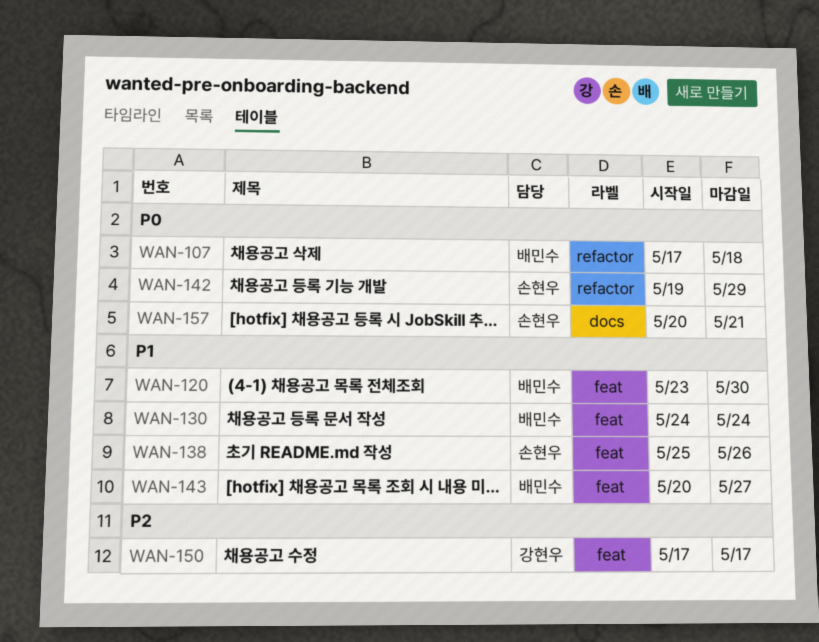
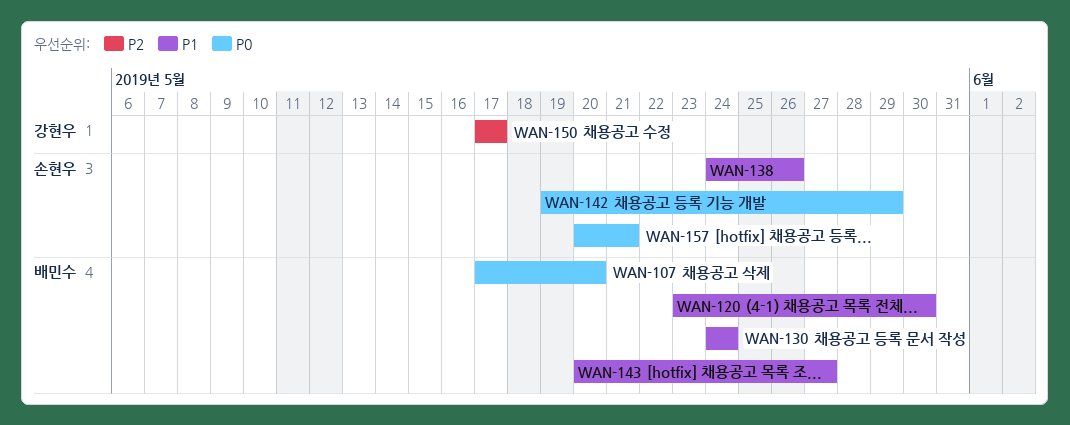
WAN-107, due: May 18 -> May 20
WAN-138, start: May 25 -> May 24

